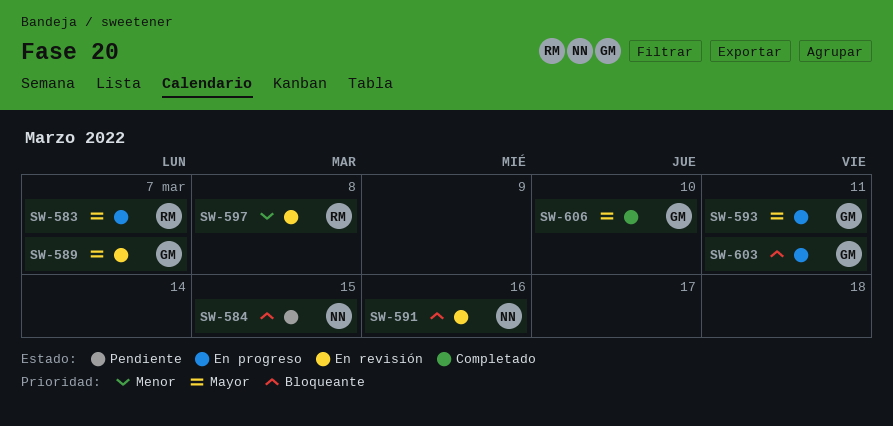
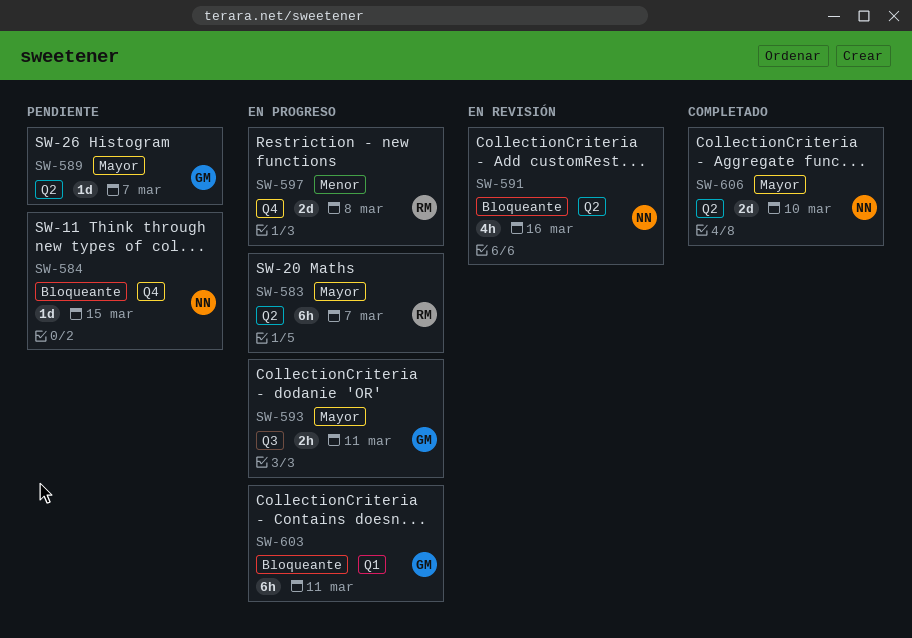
SW-589, status: En revisión -> Pendiente
SW-597, status: En revisión -> En progreso
SW-606, owner: GM -> NN

